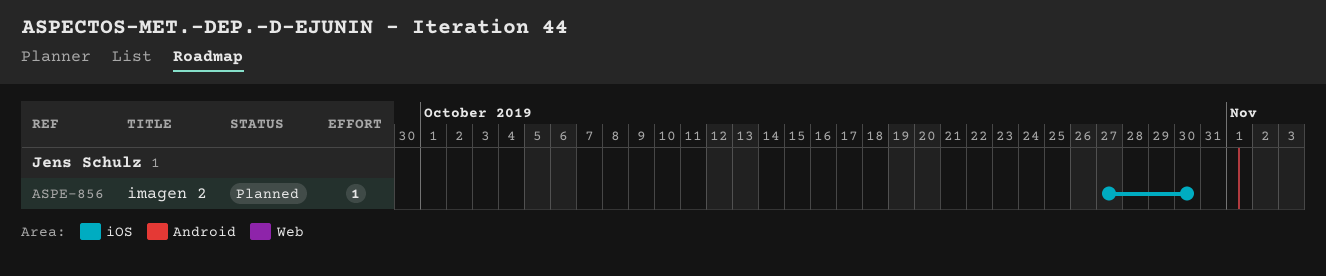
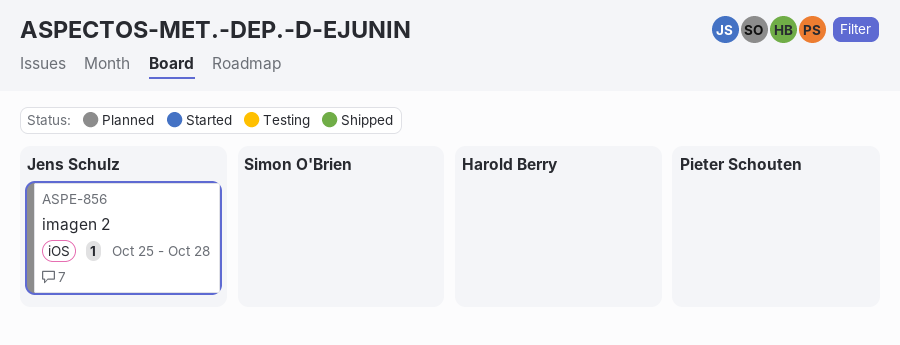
ASPE-856, start: Oct 27 -> Oct 25
ASPE-856, due: Oct 30 -> Oct 28

